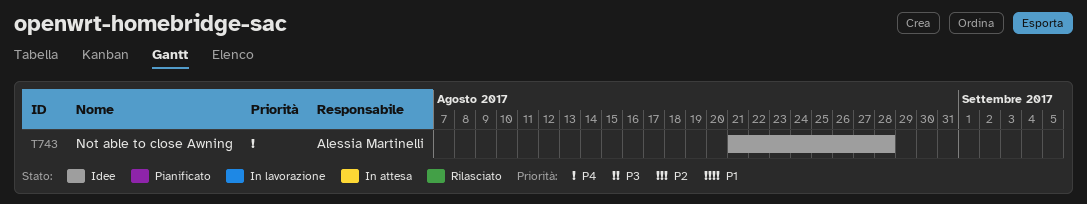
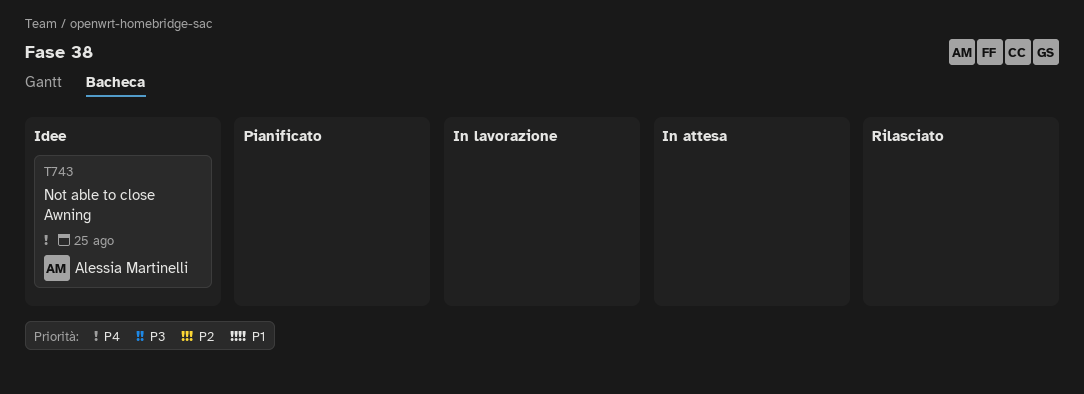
T743, due: Aug 28 -> Aug 25

